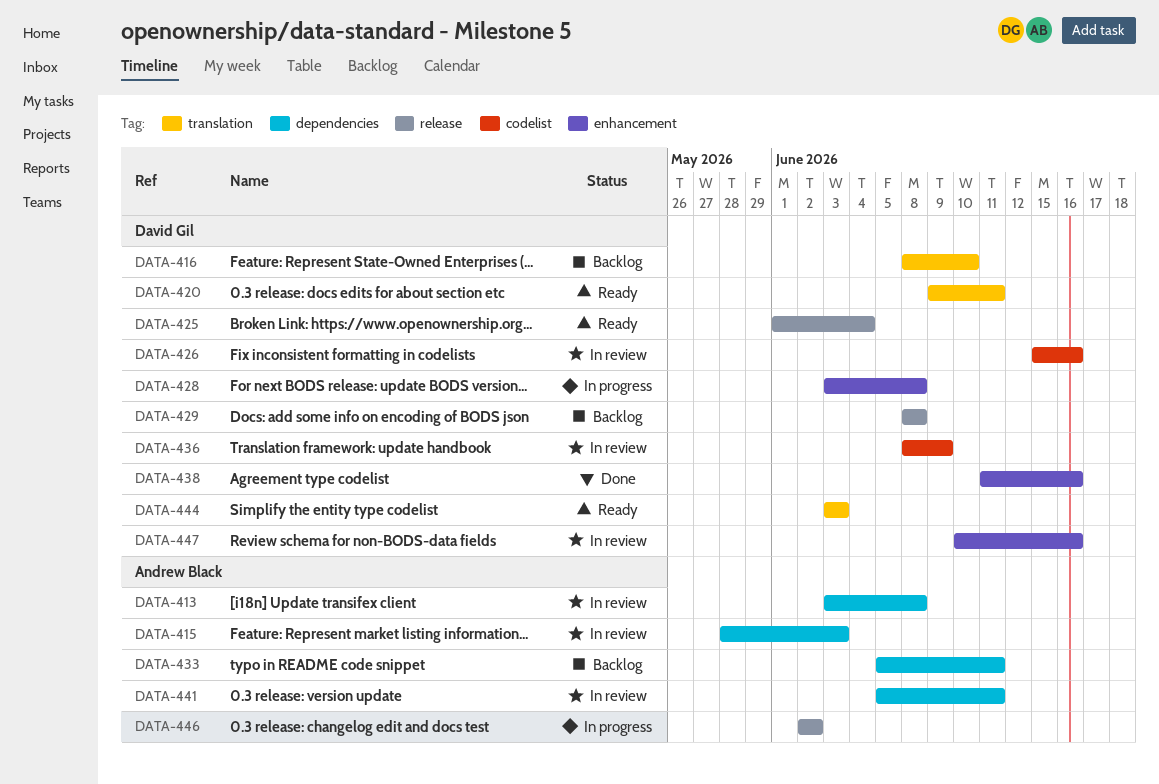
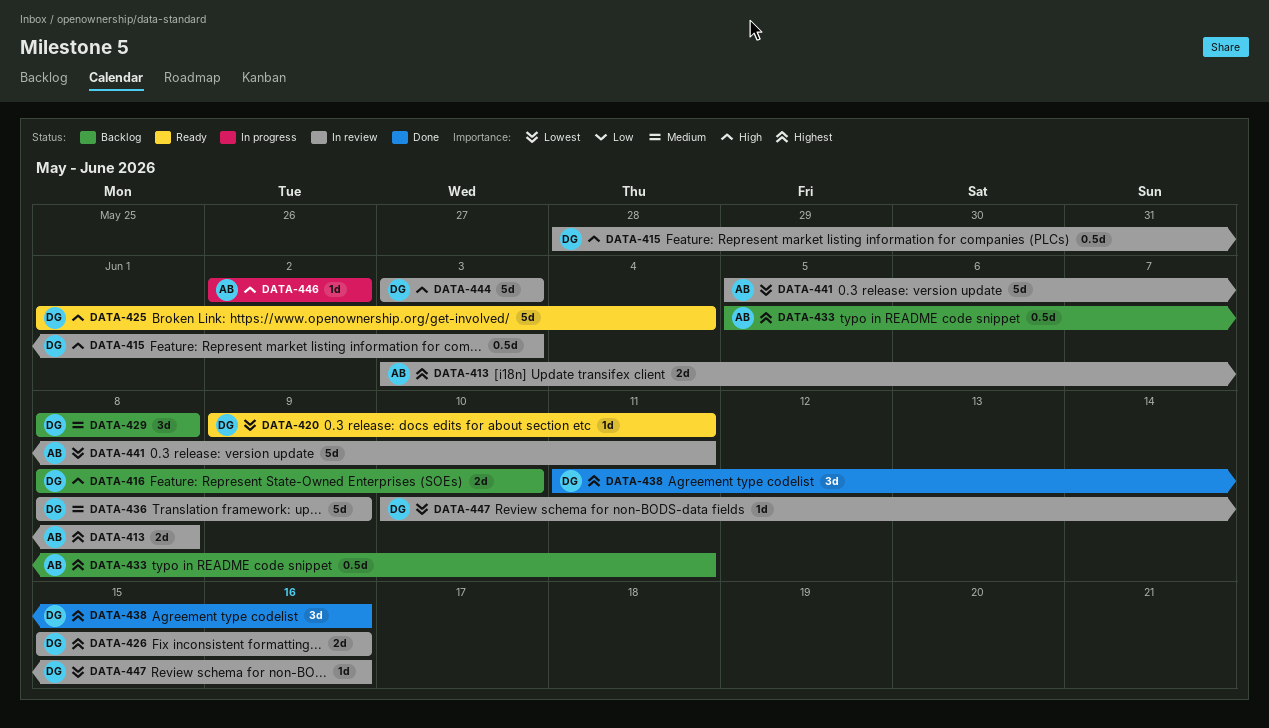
DATA-415, owner: Andrew Black -> David Gil
DATA-428: present -> none
DATA-444, status: Ready -> In review

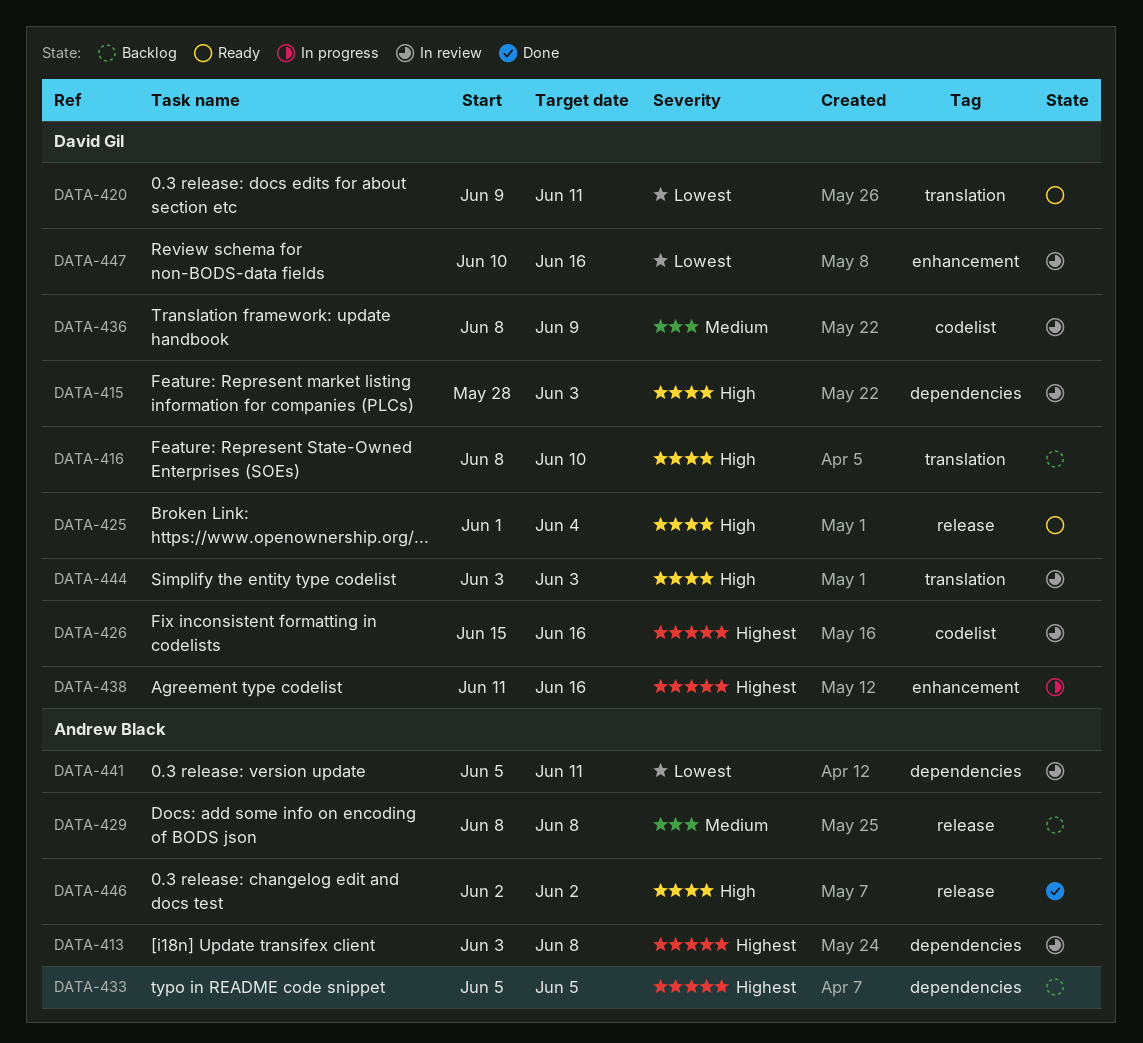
DATA-429, owner: David Gil -> Andrew Black
DATA-433, due: Jun 11 -> Jun 5
DATA-438, status: Done -> In progress
DATA-446, status: In progress -> Done

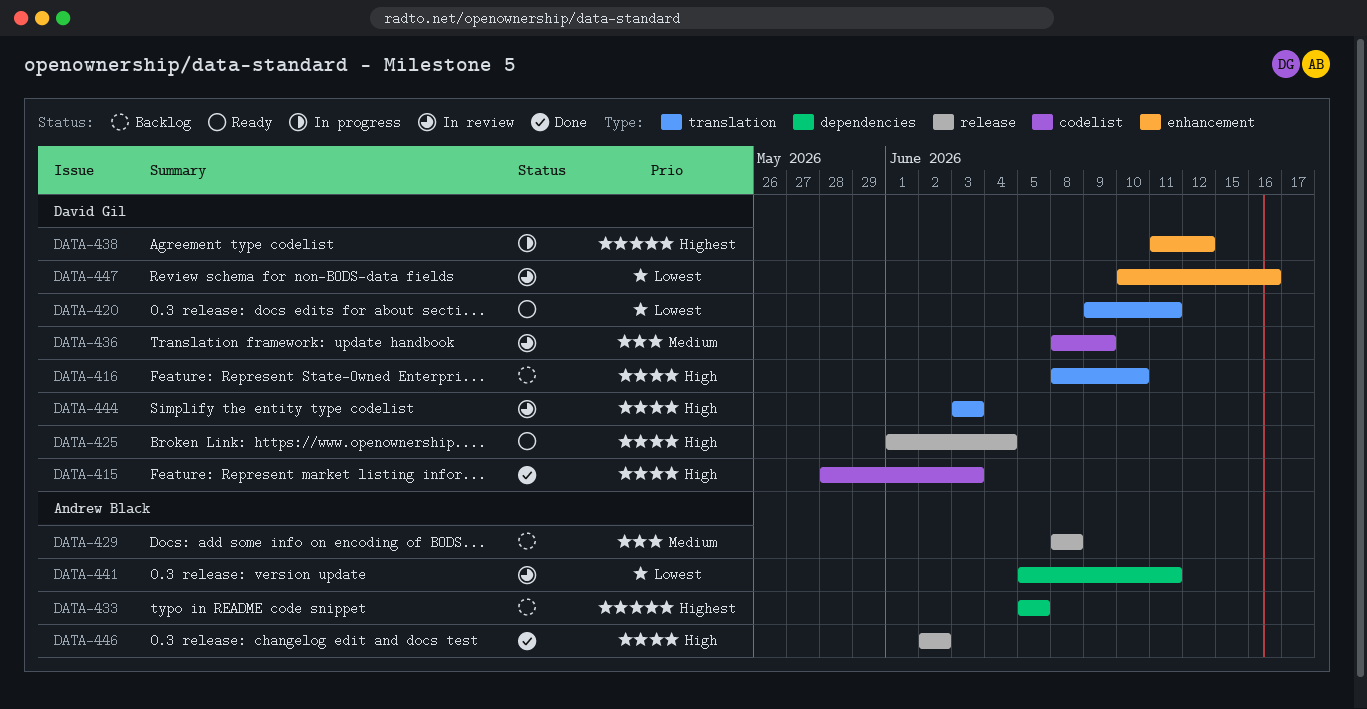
DATA-413: present -> none
DATA-415, status: In review -> Done
DATA-415, label: dependencies -> codelist
DATA-426: present -> none
DATA-438, due: Jun 16 -> Jun 12

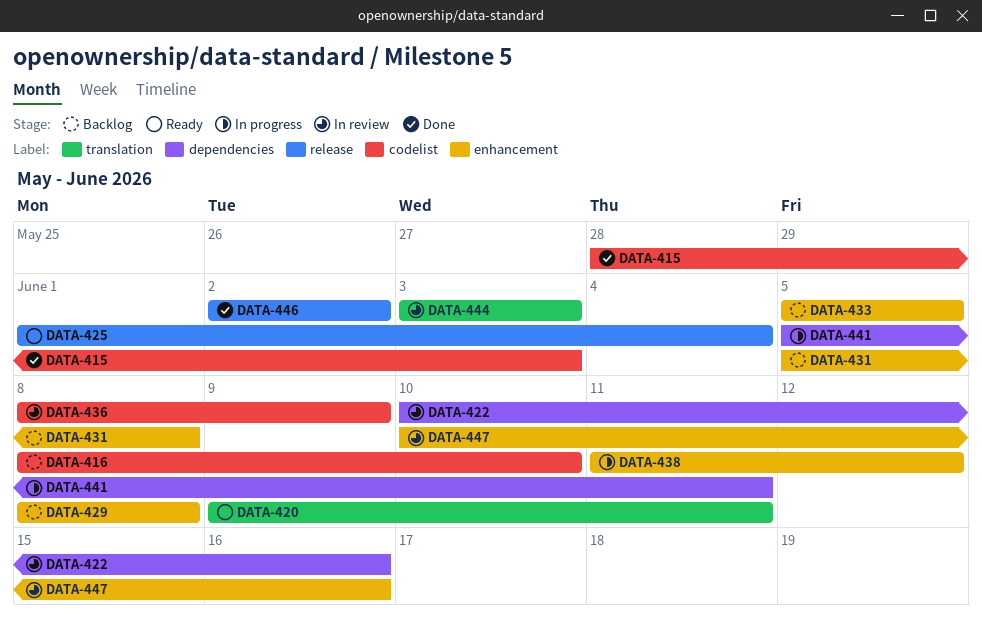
DATA-416, label: translation -> codelist
DATA-422: none -> present
DATA-429, label: release -> enhancement
DATA-431: none -> present
DATA-433, label: dependencies -> enhancement
DATA-441, status: In review -> In progress

